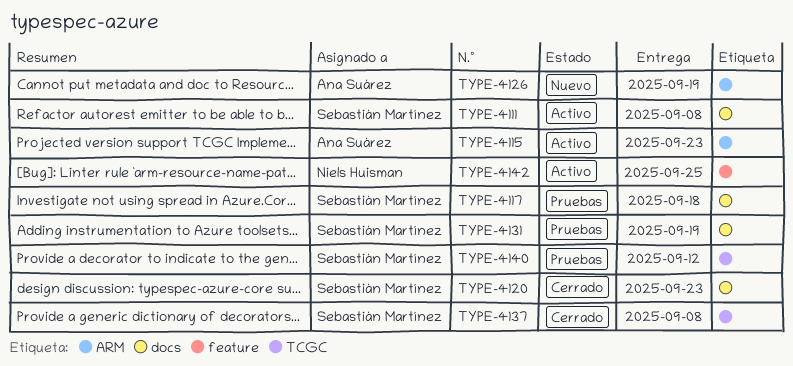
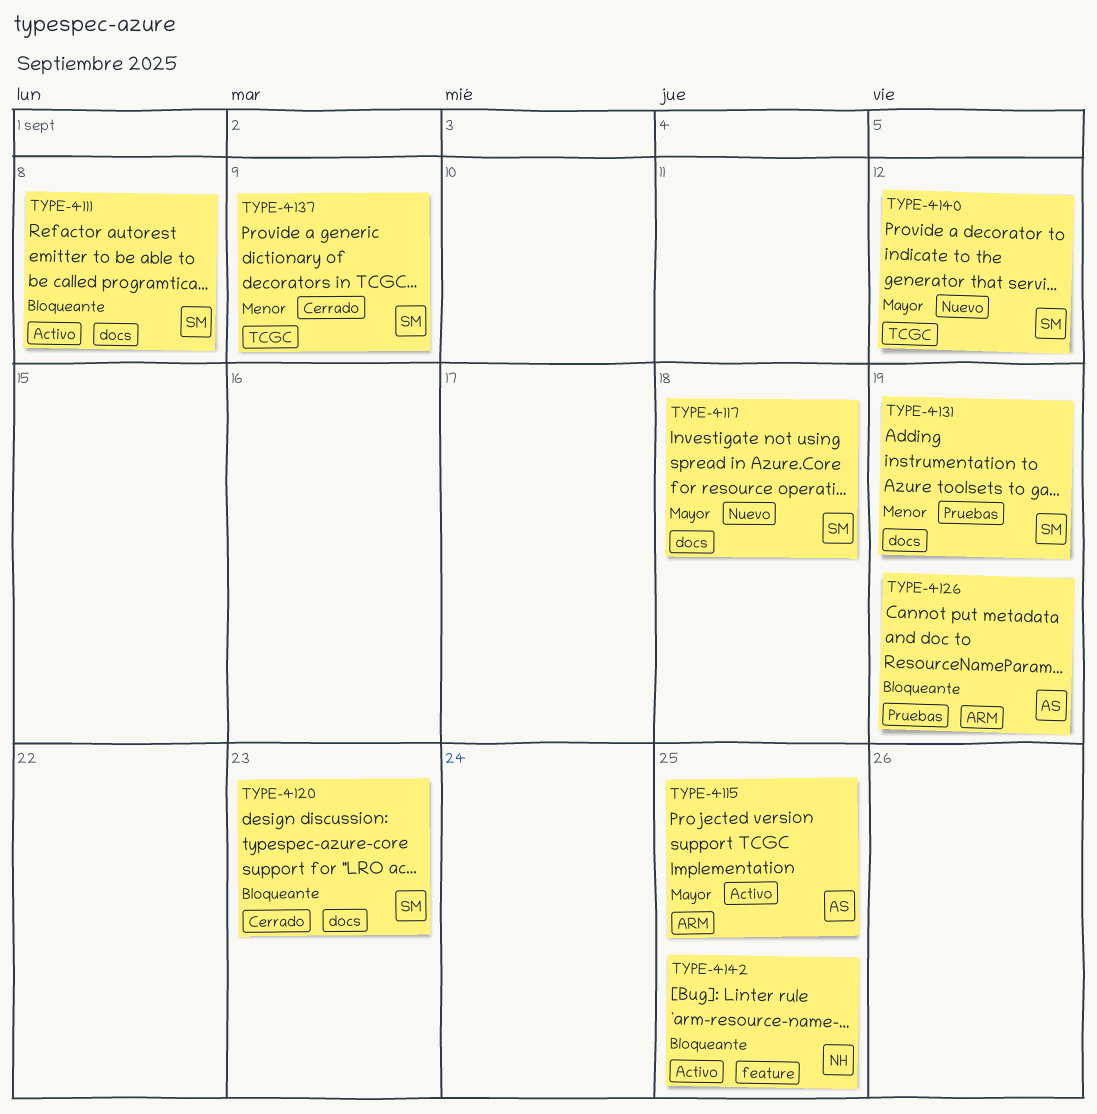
TYPE-4115, due: Sep 23 -> Sep 25
TYPE-4117, status: Pruebas -> Nuevo
TYPE-4126, status: Nuevo -> Pruebas
TYPE-4137, due: Sep 8 -> Sep 9
TYPE-4140, status: Pruebas -> Nuevo

